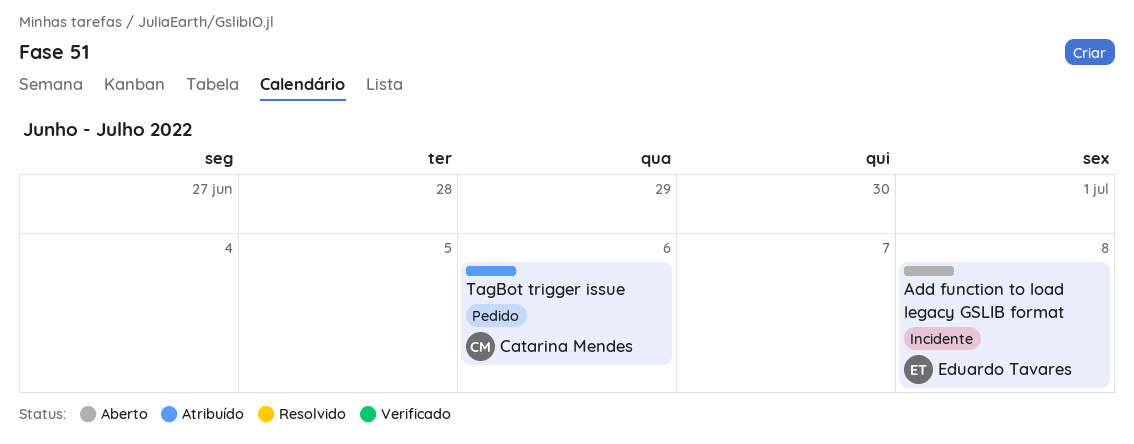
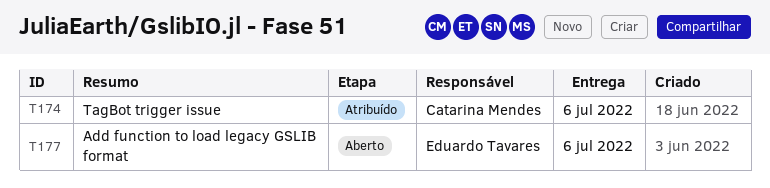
Add function to load legacy GSLIB format, due: Jul 8 -> Jul 6

